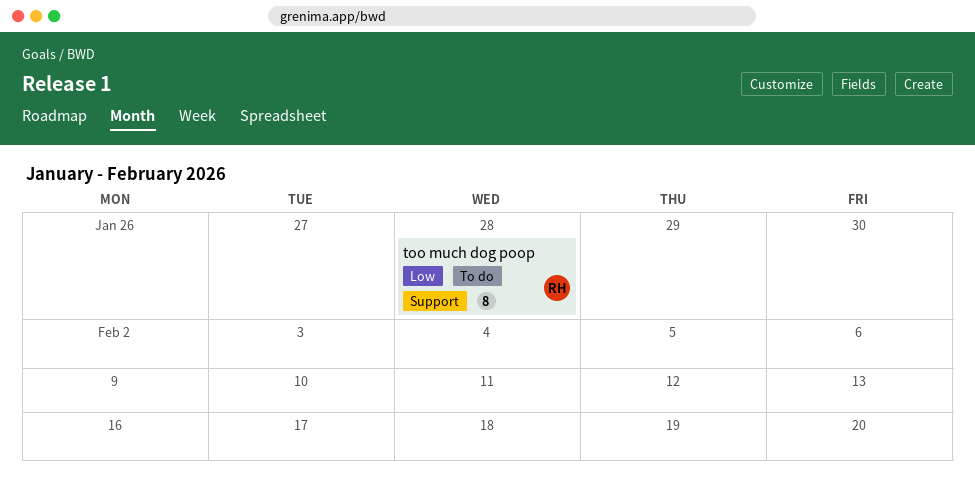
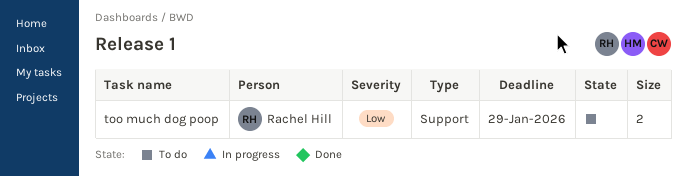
too much dog poop, estimate: 8 -> 2
too much dog poop, due: Jan 28 -> Jan 29

